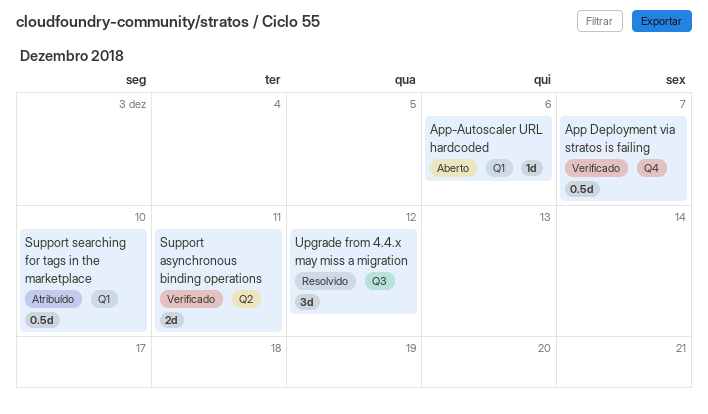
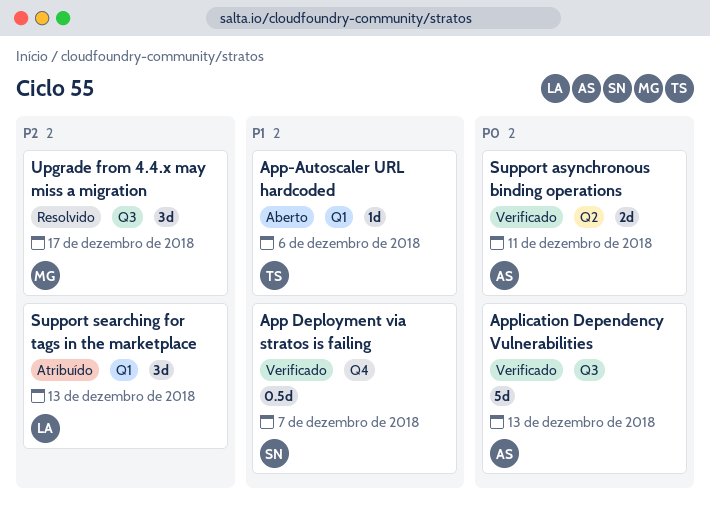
Application Dependency Vulnerabilities: none -> present
Support searching for tags in the marketplace, estimate: 0.5d -> 3d
Support searching for tags in the marketplace, due: Dec 10 -> Dec 13
Upgrade from 4.4.x may miss a migration, due: Dec 12 -> Dec 17

